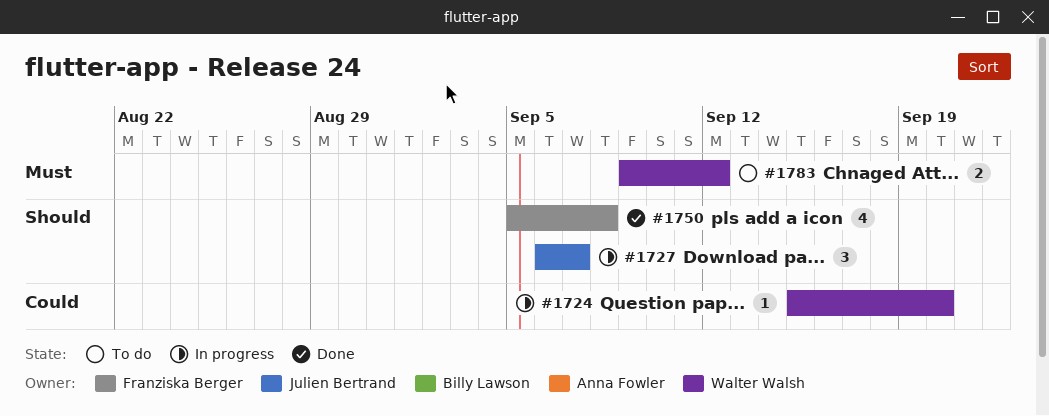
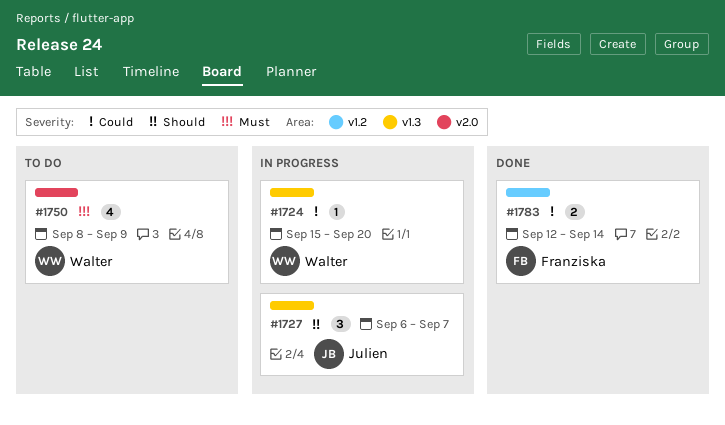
#1750, status: Done -> To do
#1750, owner: Franziska Berger -> Walter Walsh
#1750, priority: Should -> Must
#1750, start: Sep 5 -> Sep 8
#1750, due: Sep 8 -> Sep 9
#1783, status: To do -> Done
#1783, owner: Walter Walsh -> Franziska Berger
#1783, priority: Must -> Could
#1783, start: Sep 9 -> Sep 12
#1783, due: Sep 12 -> Sep 14

